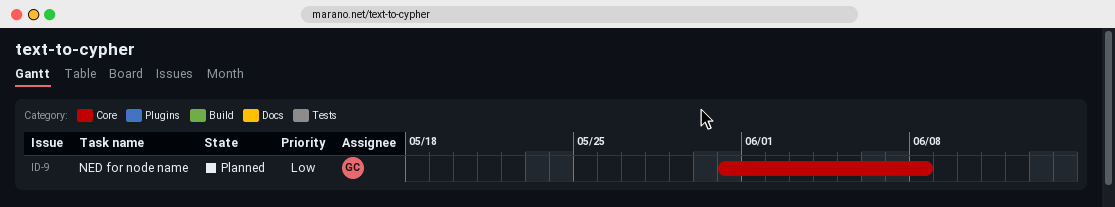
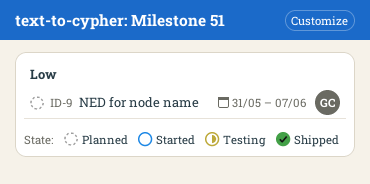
ID-9, due: Jun 8 -> Jun 7

